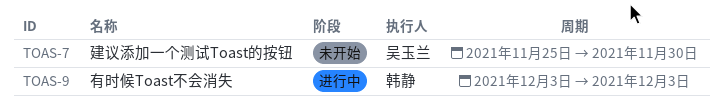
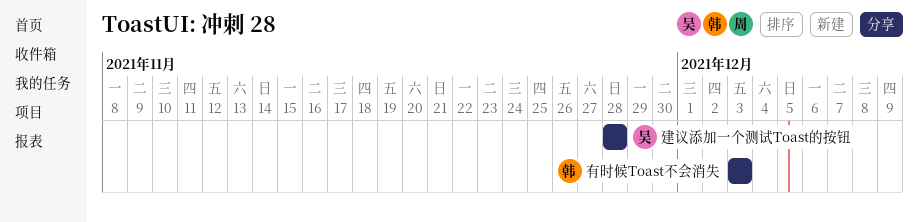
建议添加一个测试Toast的按钮, start: Nov 25 -> Nov 28
建议添加一个测试Toast的按钮, due: Nov 30 -> Nov 28

